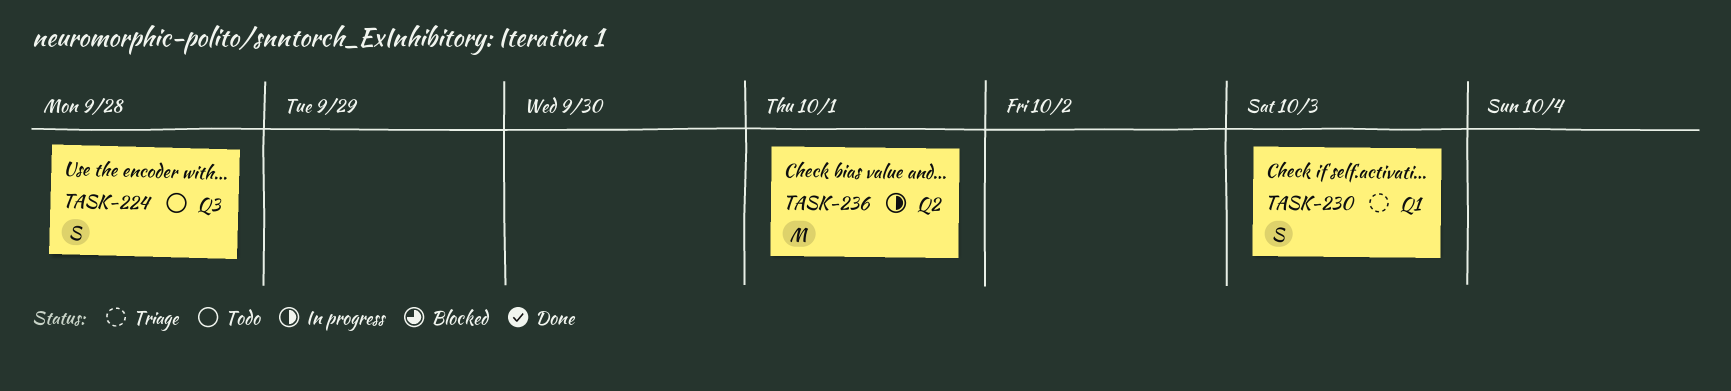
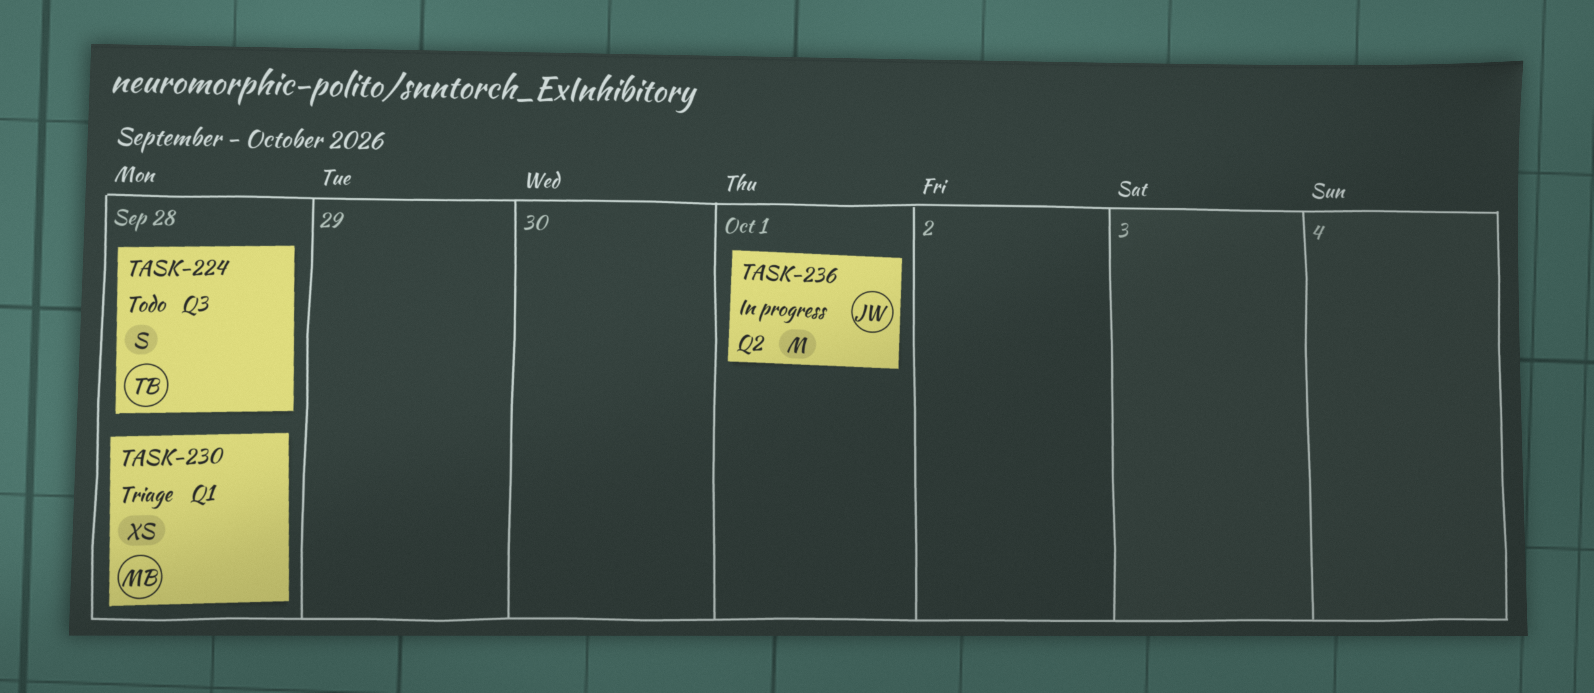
TASK-230, estimate: S -> XS
TASK-230, due: Oct 3 -> Sep 28

